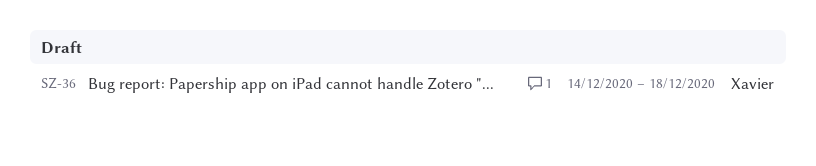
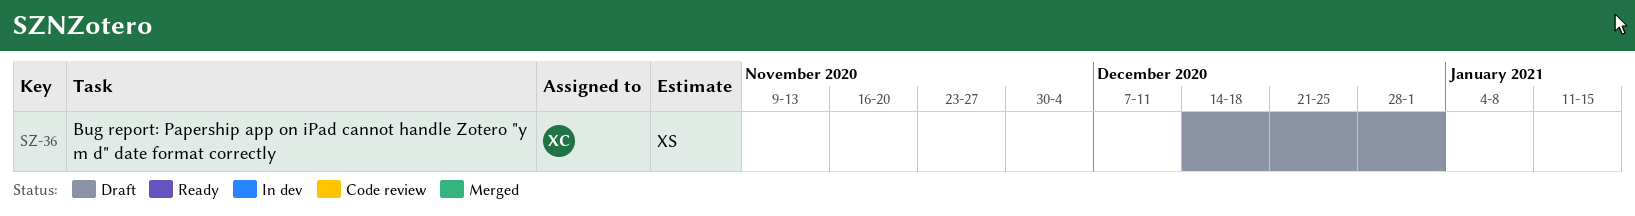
SZ-36, due: Dec 18 -> Jan 1

